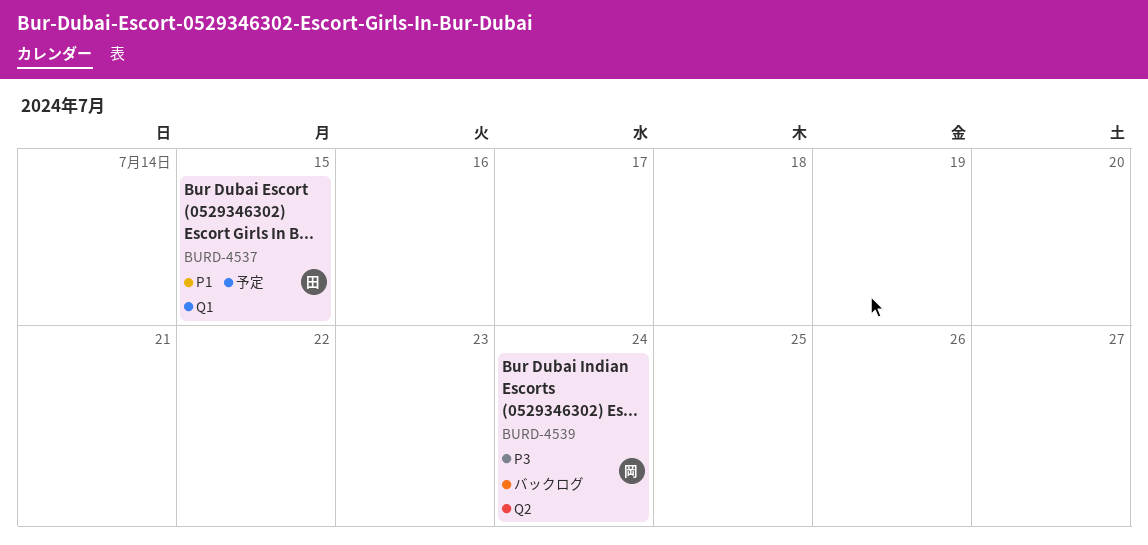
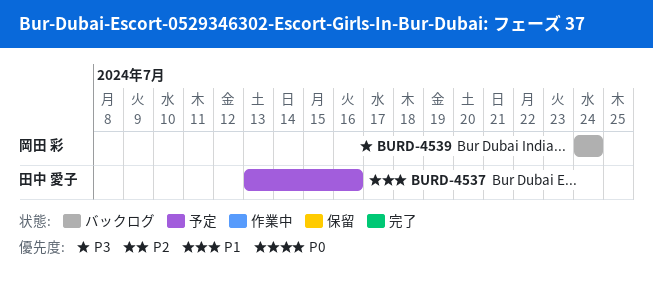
BURD-4537, due: Jul 15 -> Jul 16

